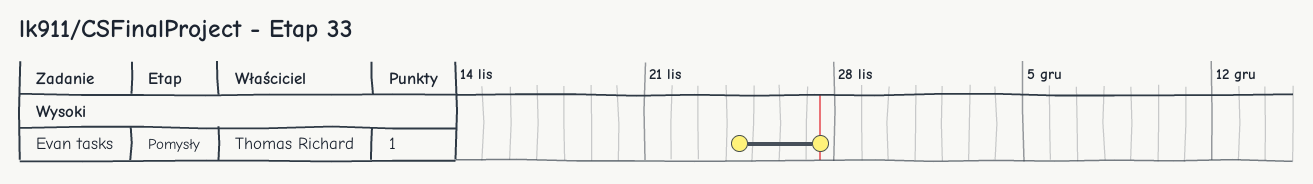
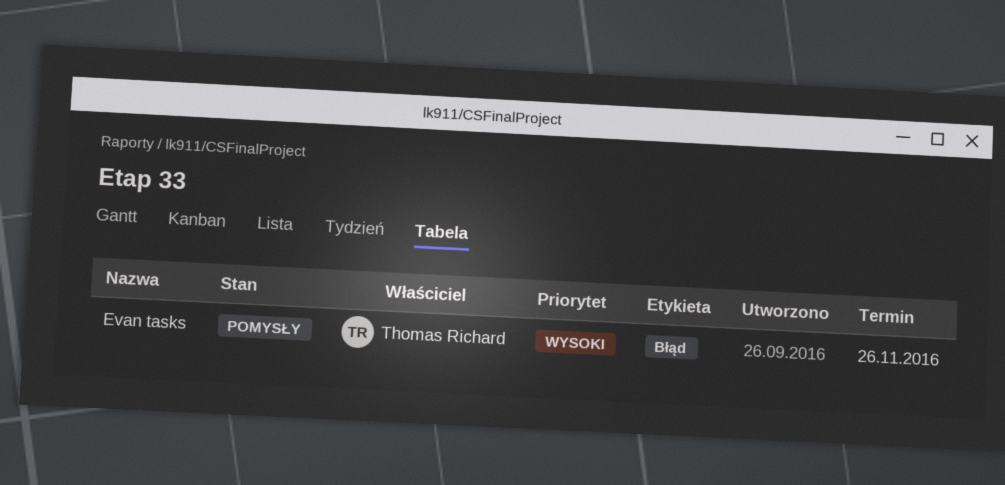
Evan tasks, due: Nov 27 -> Nov 26

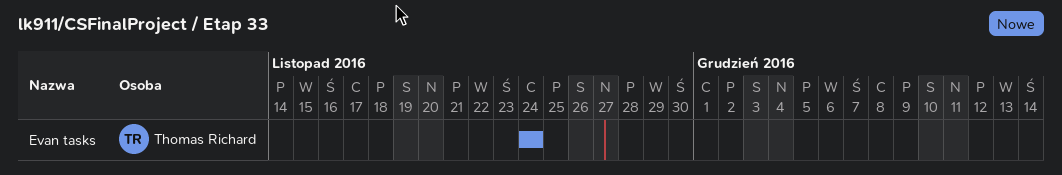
Evan tasks, due: Nov 26 -> Nov 24

